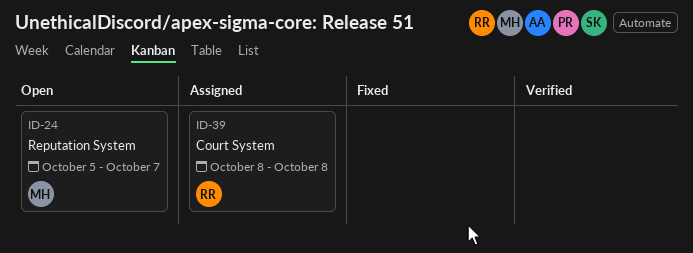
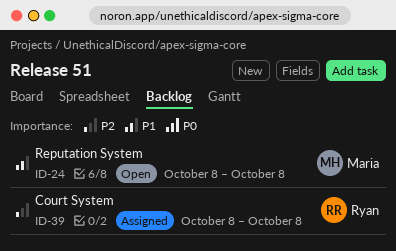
ID-24, start: Oct 5 -> Oct 8
ID-24, due: Oct 7 -> Oct 8

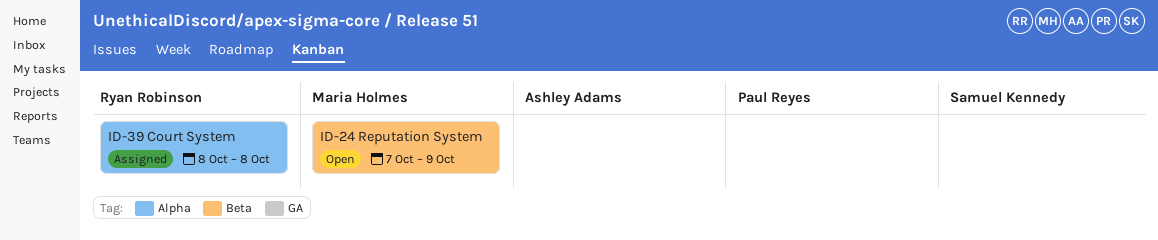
ID-24, start: Oct 8 -> Oct 7
ID-24, due: Oct 8 -> Oct 9

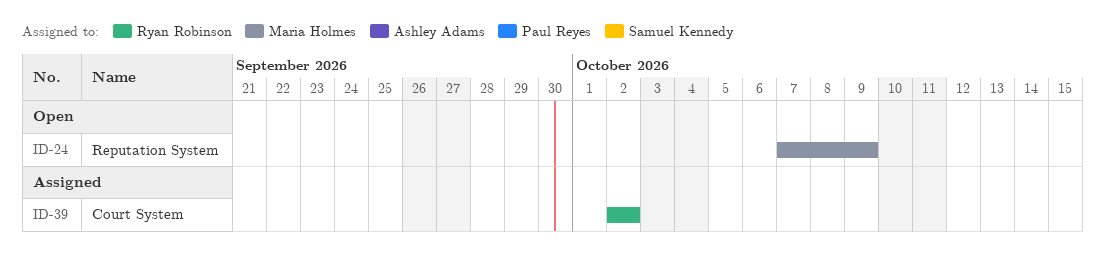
ID-39, start: Oct 8 -> Oct 2
ID-39, due: Oct 8 -> Oct 2

